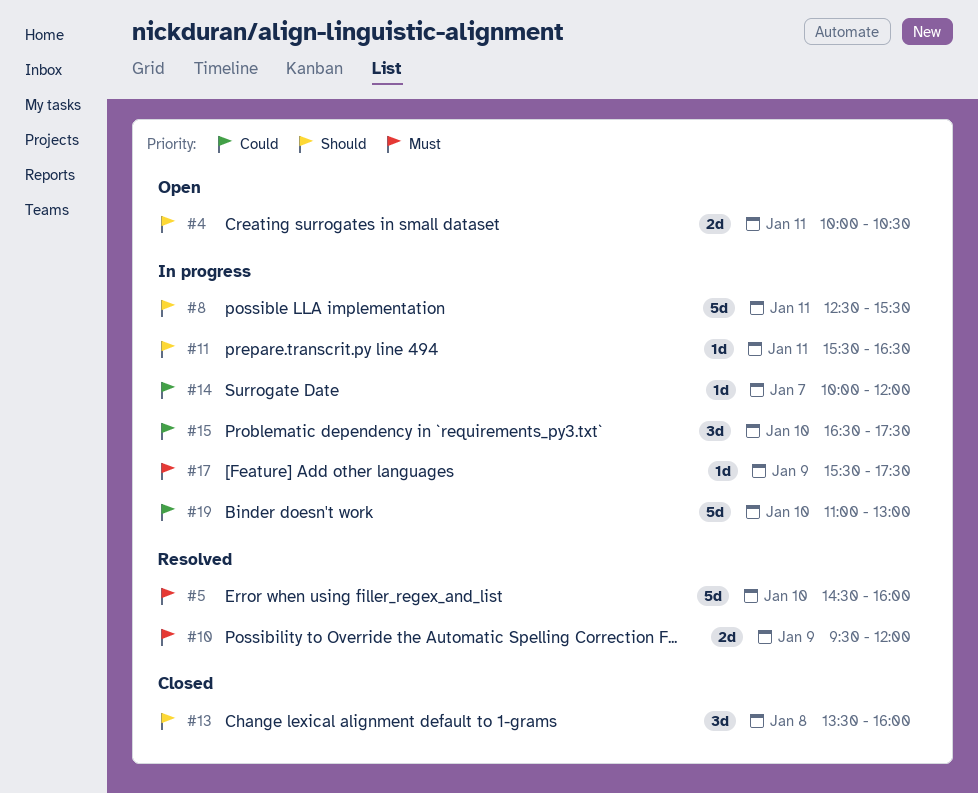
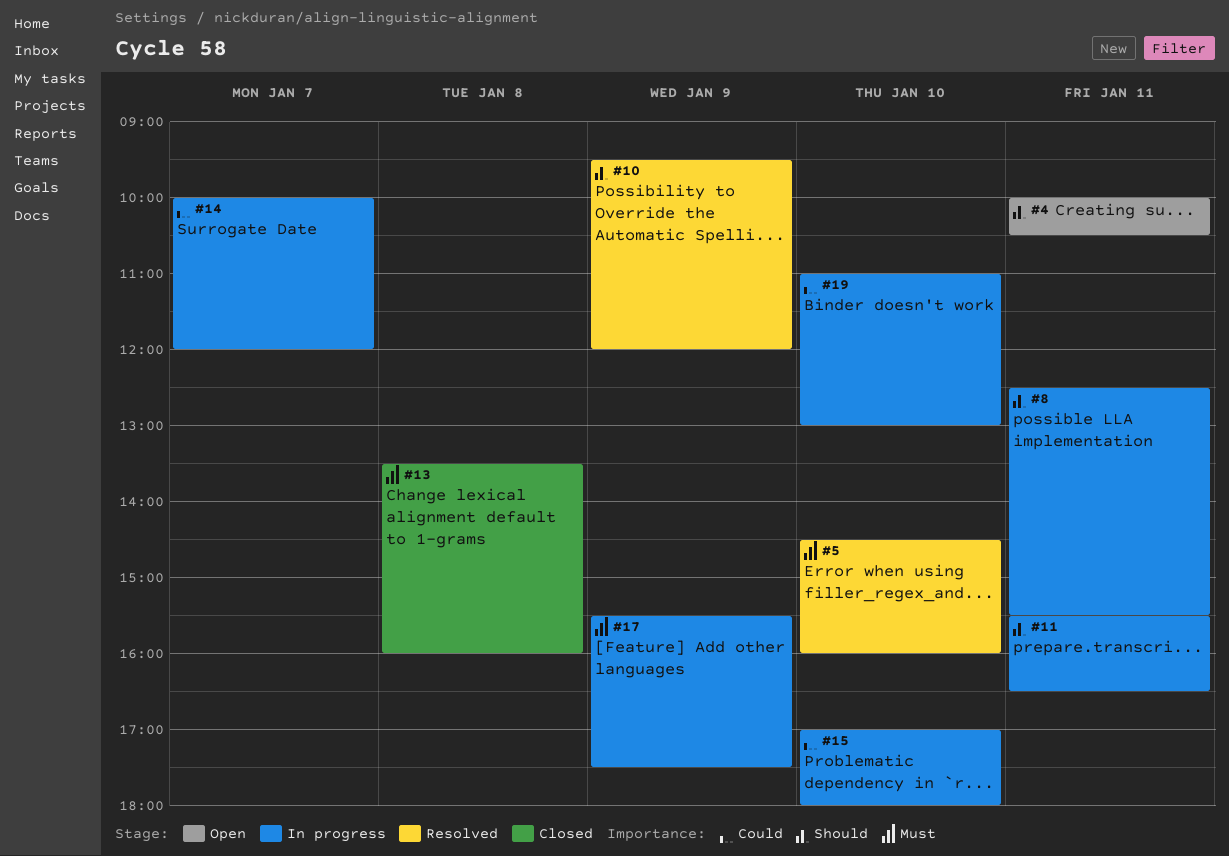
#10, priority: Must -> Should
#13, priority: Should -> Must
#15, begins: 16:30 -> 17:00
#15, ends: 17:30 -> 18:00

